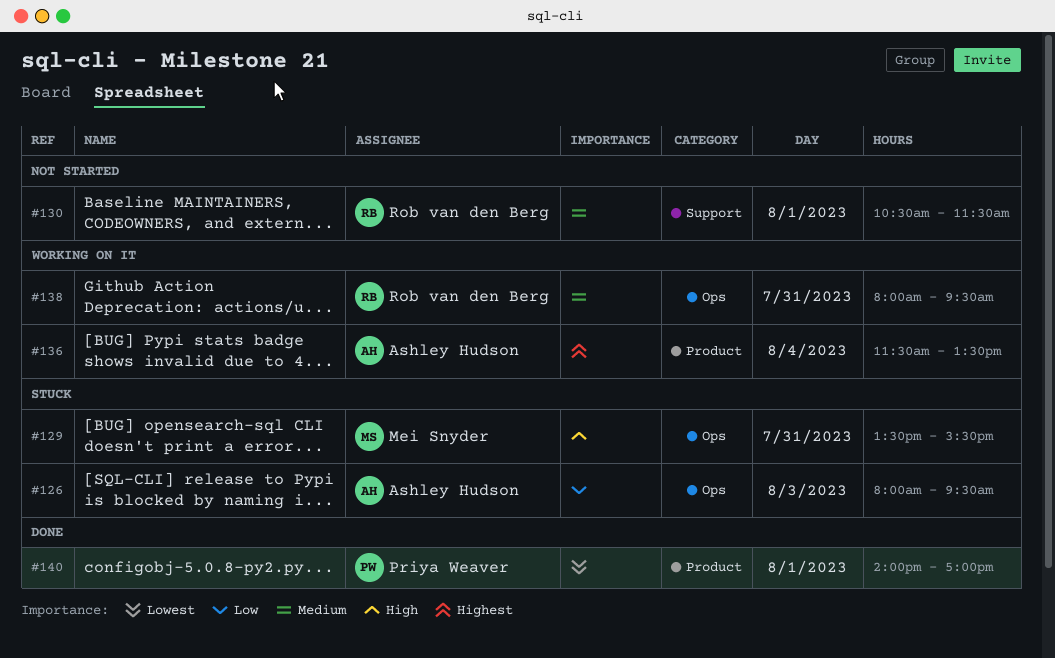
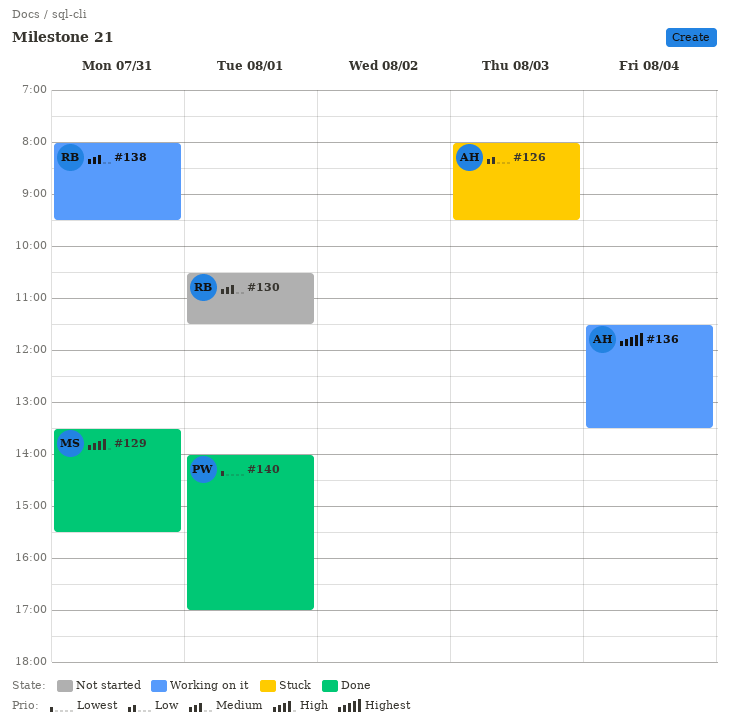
#129, status: Stuck -> Done

